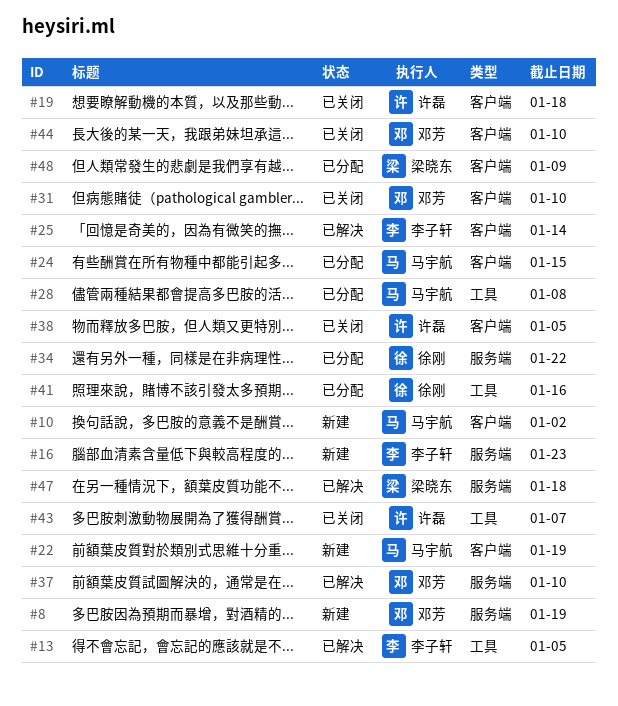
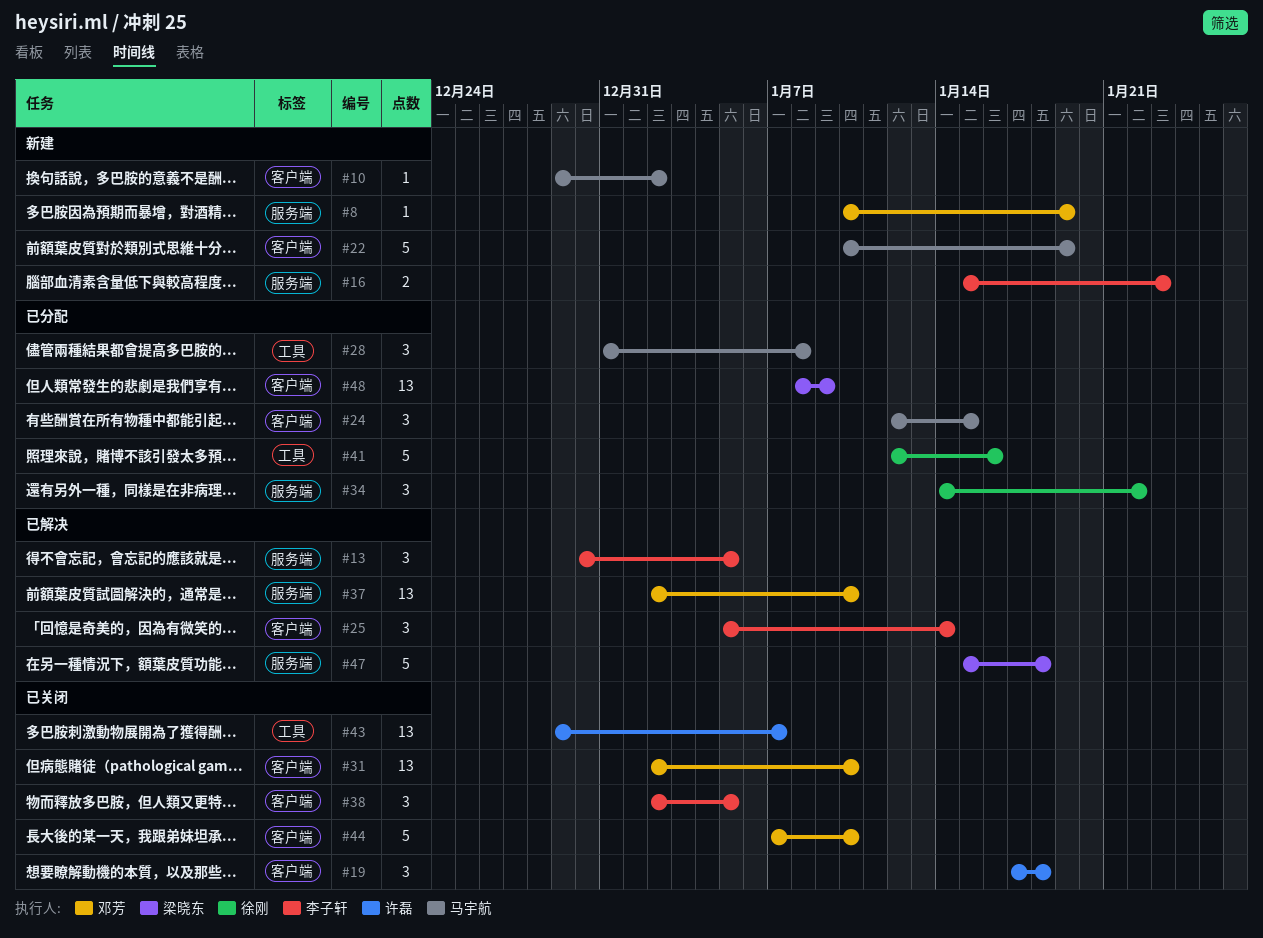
#13, label: 工具 -> 服务端
#38, owner: 许磊 -> 李子轩

